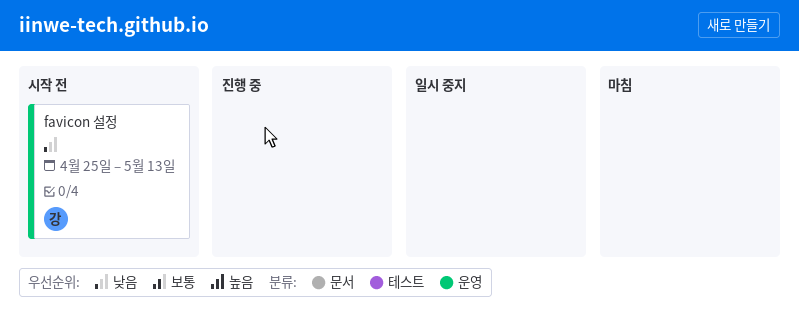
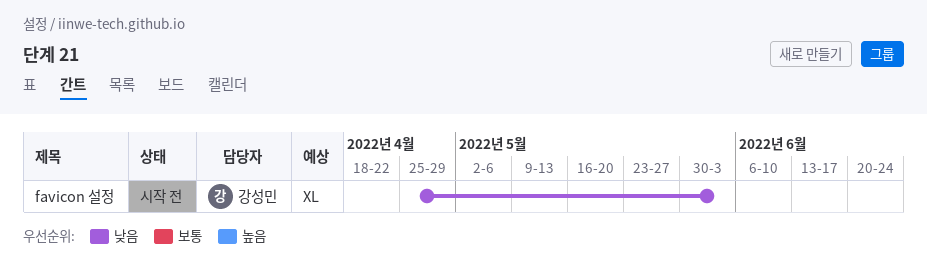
favicon 설정, due: May 13 -> Jun 3

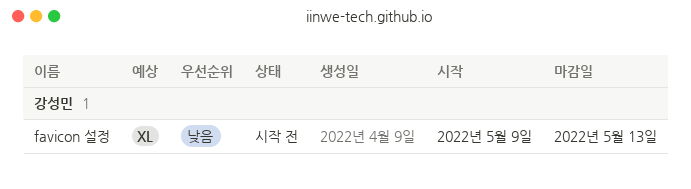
favicon 설정, start: Apr 25 -> May 9
favicon 설정, due: Jun 3 -> May 13

